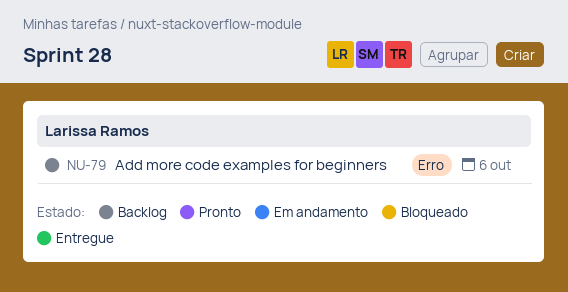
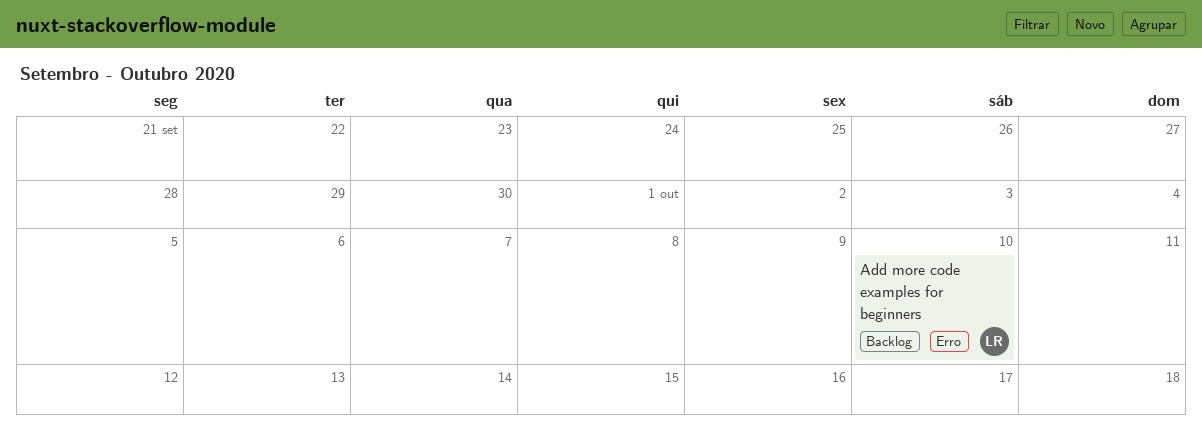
Add more code examples for beginners, due: Oct 6 -> Oct 10

